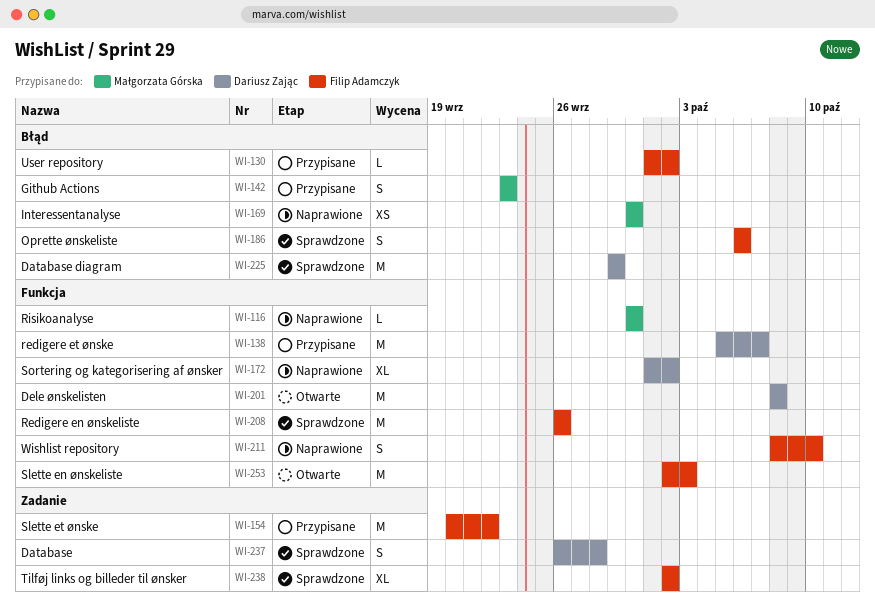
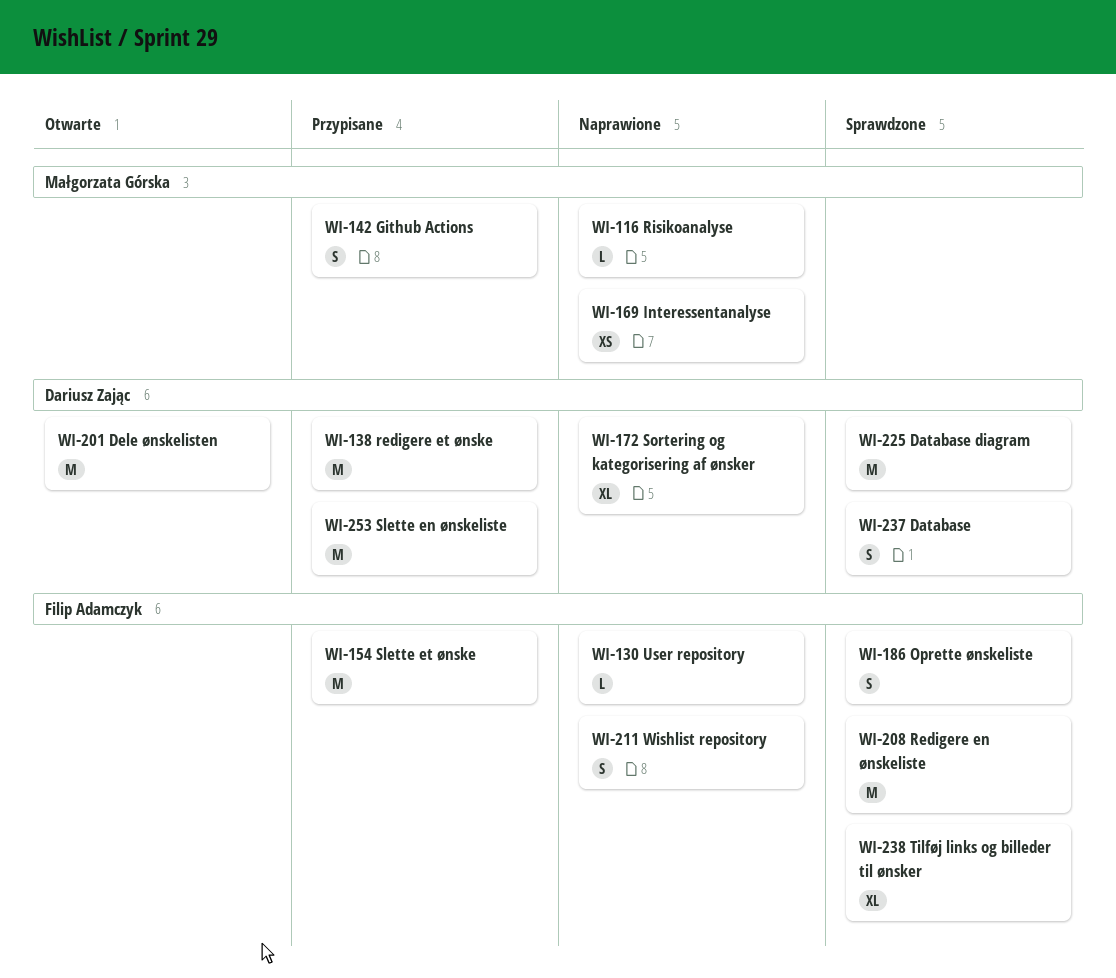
WI-130, status: Przypisane -> Naprawione
WI-253, status: Otwarte -> Przypisane
WI-253, owner: Filip Adamczyk -> Dariusz Zając

